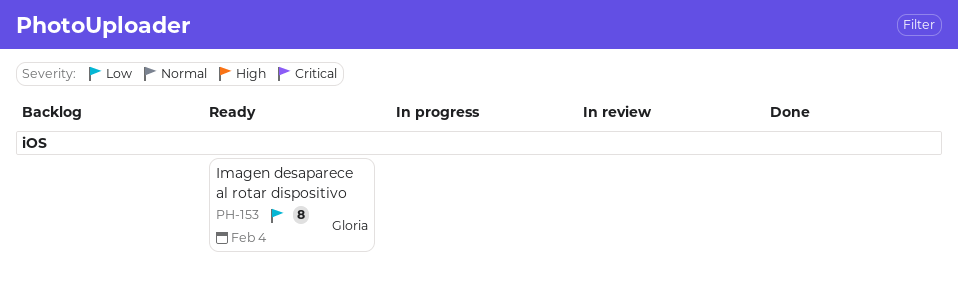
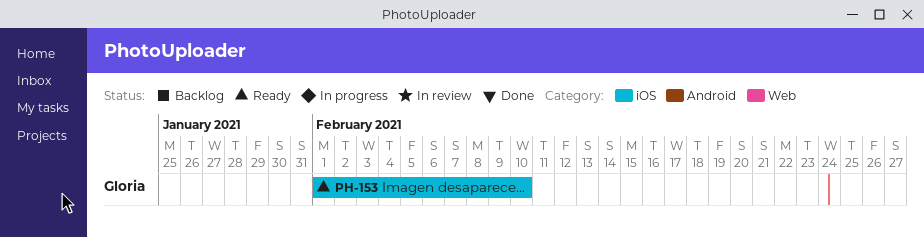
PH-153, due: Feb 4 -> Feb 10

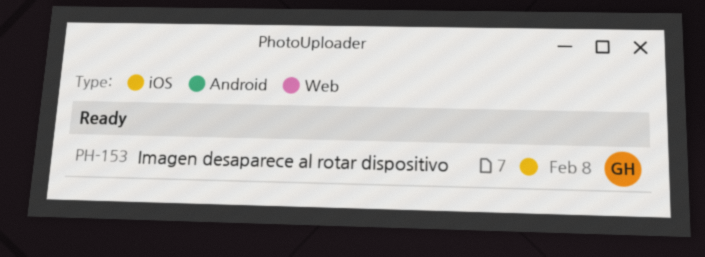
PH-153, due: Feb 10 -> Feb 8

